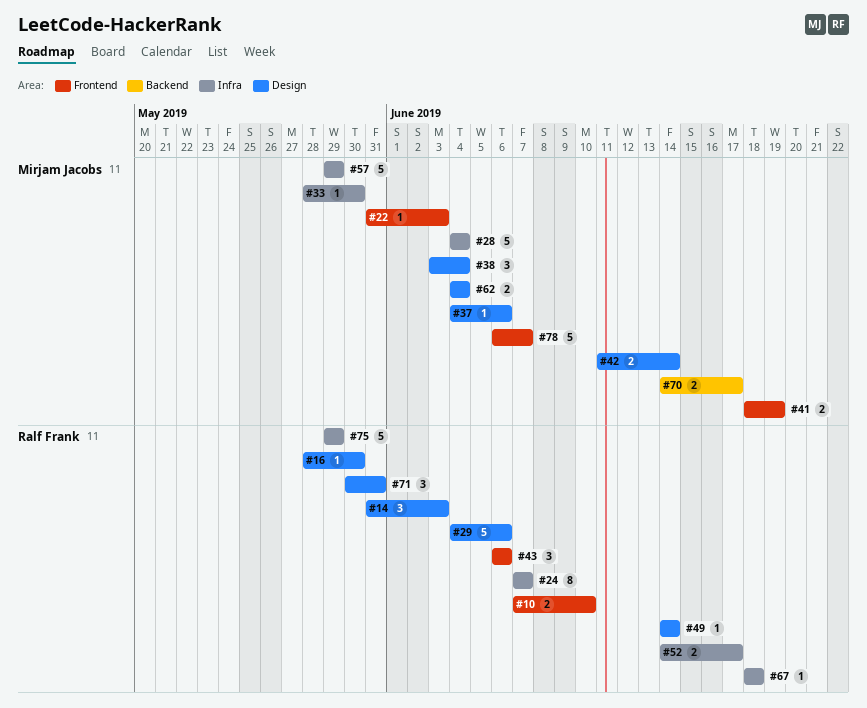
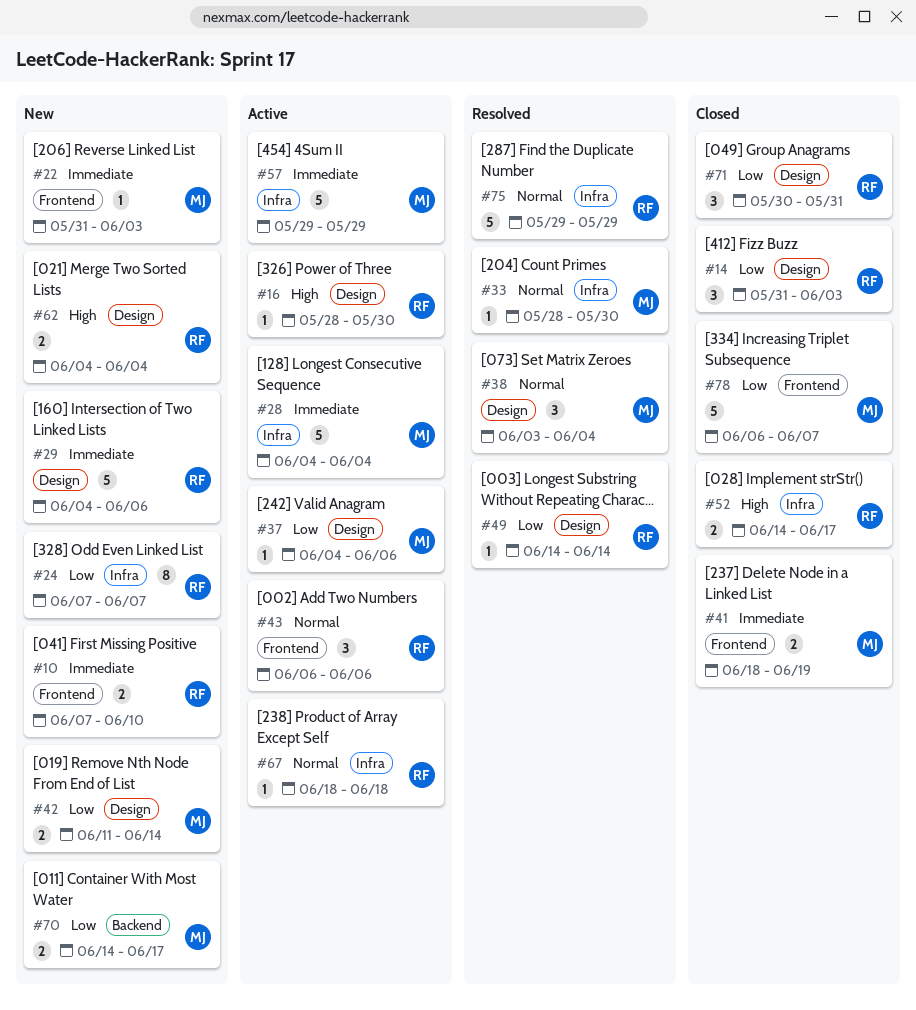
#62, owner: Mirjam Jacobs -> Ralf Frank

